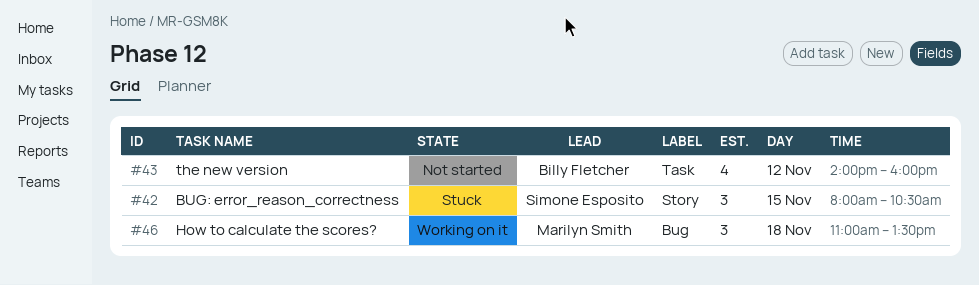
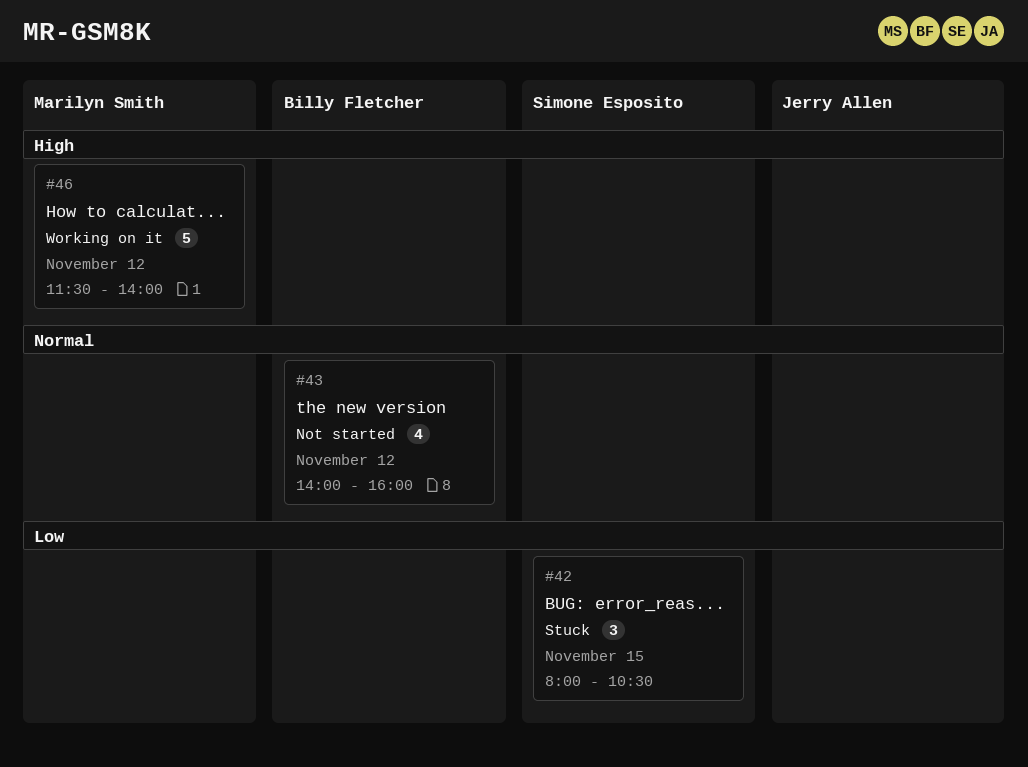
#46, estimate: 3 -> 5
#46, day: Nov 18 -> Nov 12
#46, begins: 11:00 -> 11:30
#46, ends: 13:30 -> 14:00

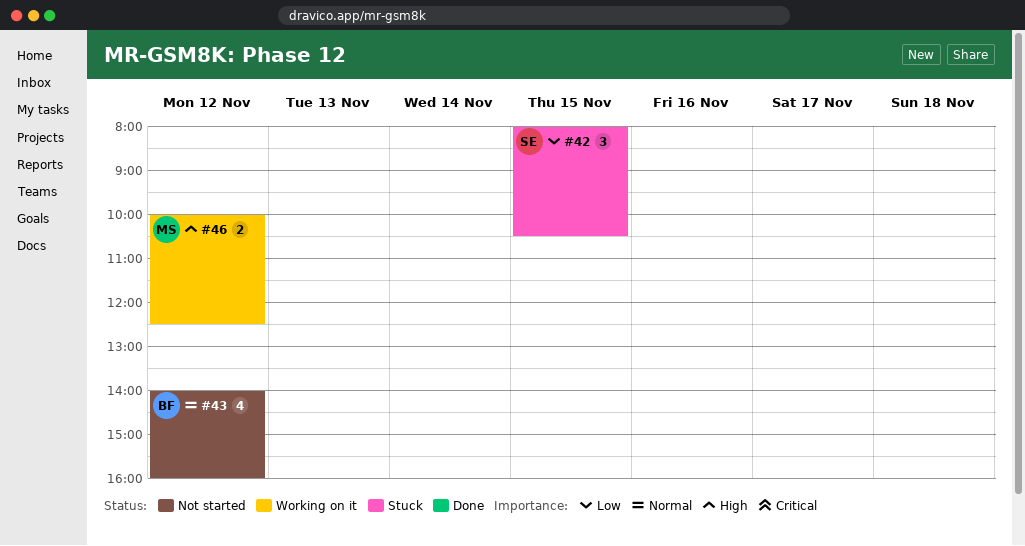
#46, estimate: 5 -> 2
#46, begins: 11:30 -> 10:00
#46, ends: 14:00 -> 12:30

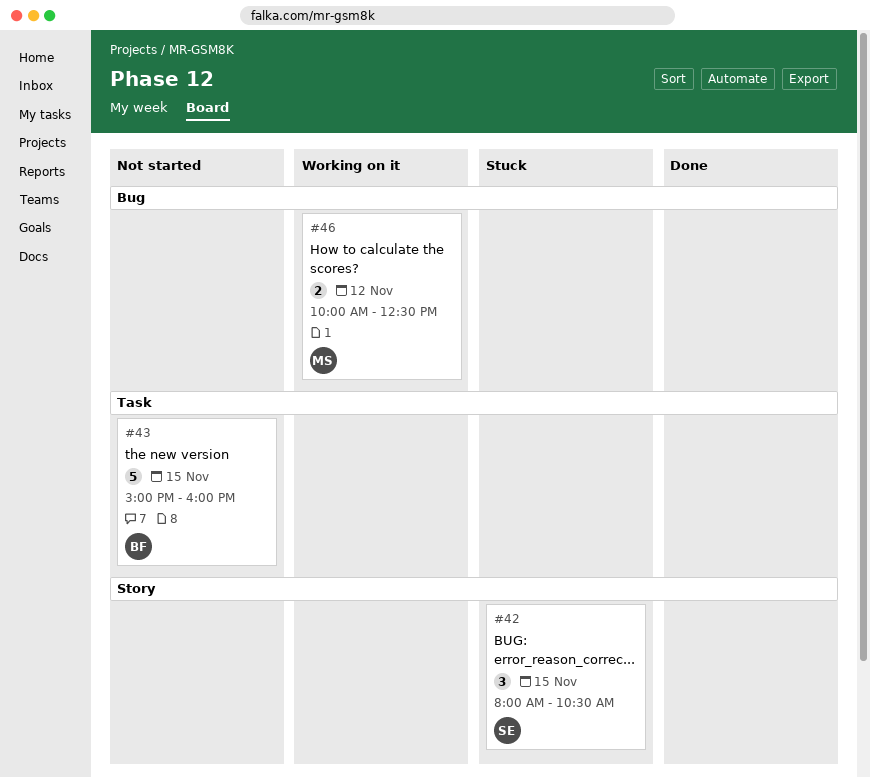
#43, estimate: 4 -> 5
#43, day: Nov 12 -> Nov 15
#43, begins: 14:00 -> 15:00

